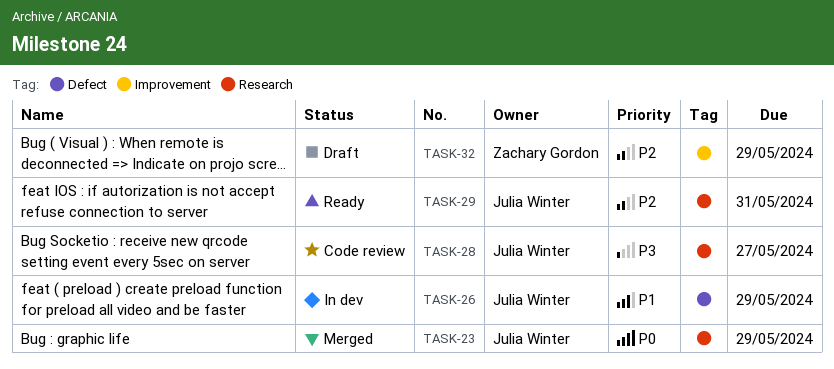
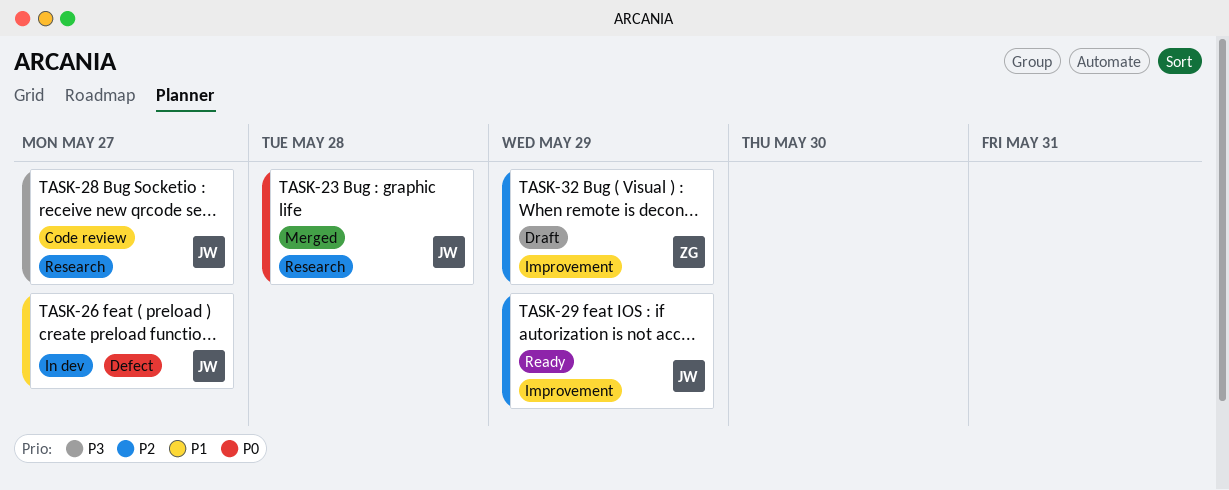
TASK-23, due: May 29 -> May 28
TASK-26, due: May 29 -> May 27
TASK-29, label: Research -> Improvement
TASK-29, due: May 31 -> May 29

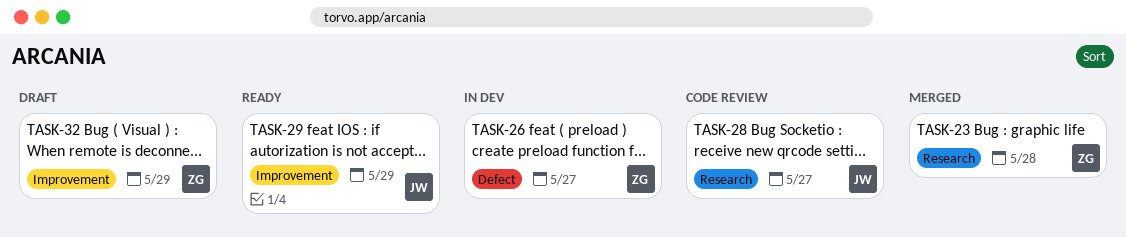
TASK-23, owner: JW -> ZG
TASK-26, owner: JW -> ZG

